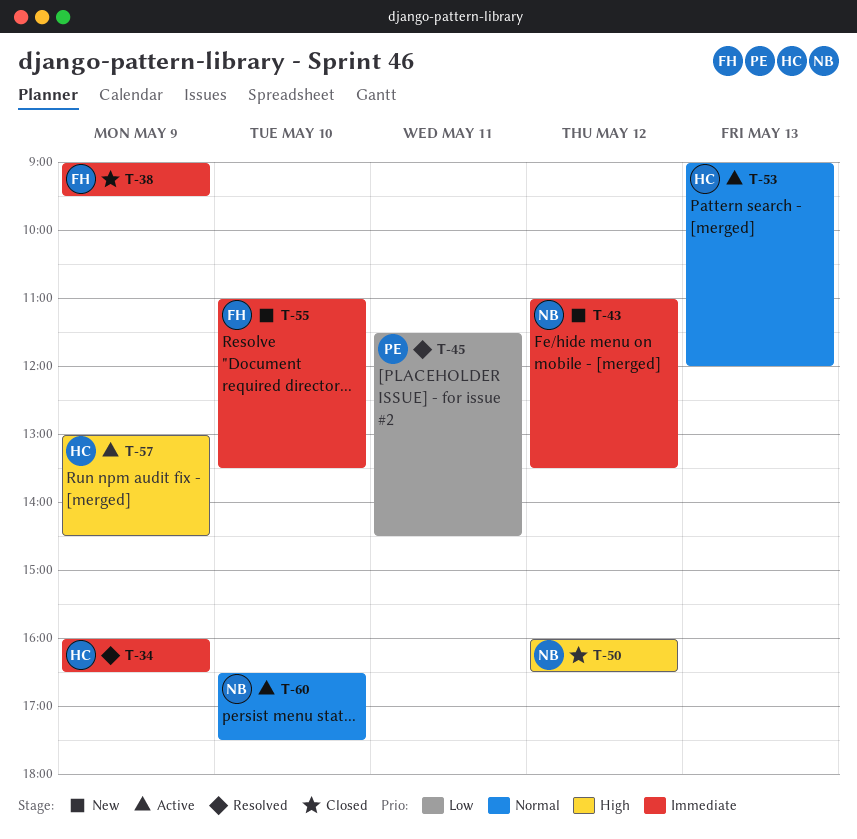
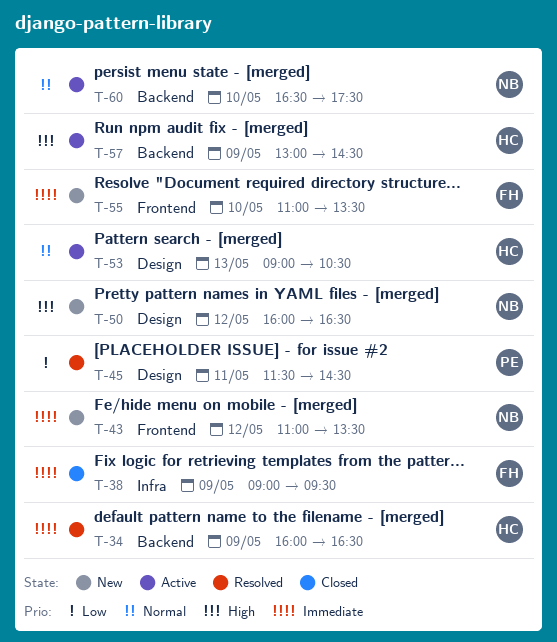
T-50, status: Closed -> New
T-53, ends: 12:00 -> 10:30

